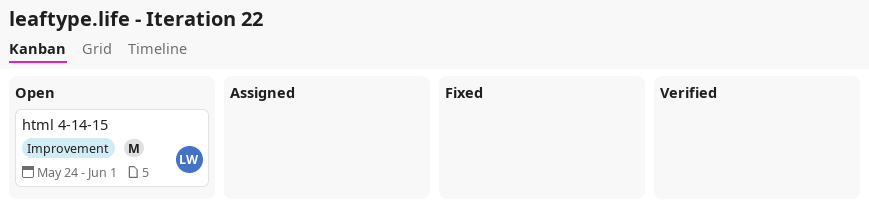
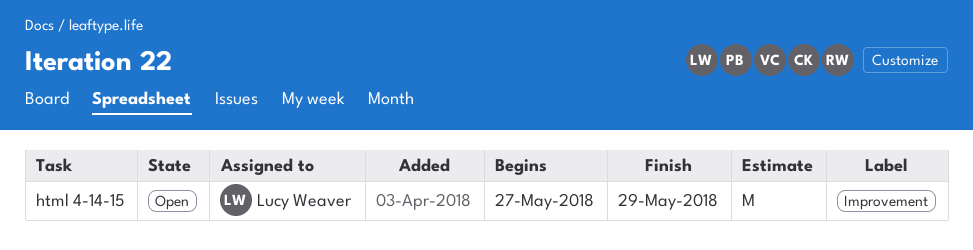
html 4-14-15, start: May 24 -> May 27
html 4-14-15, due: Jun 1 -> May 29

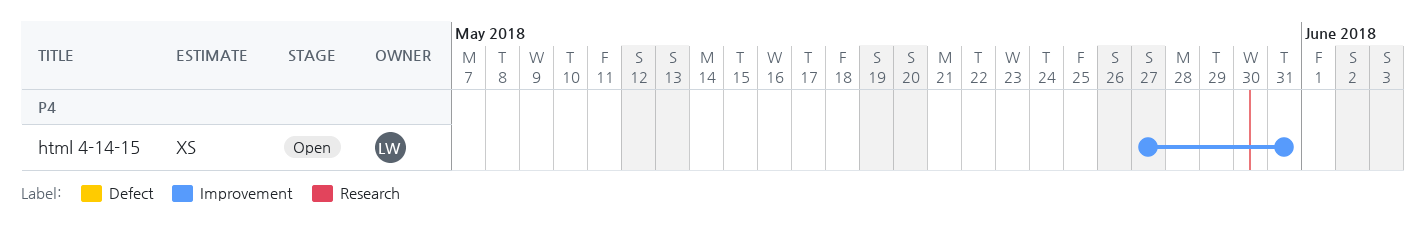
html 4-14-15, estimate: M -> XS
html 4-14-15, due: May 29 -> May 31

